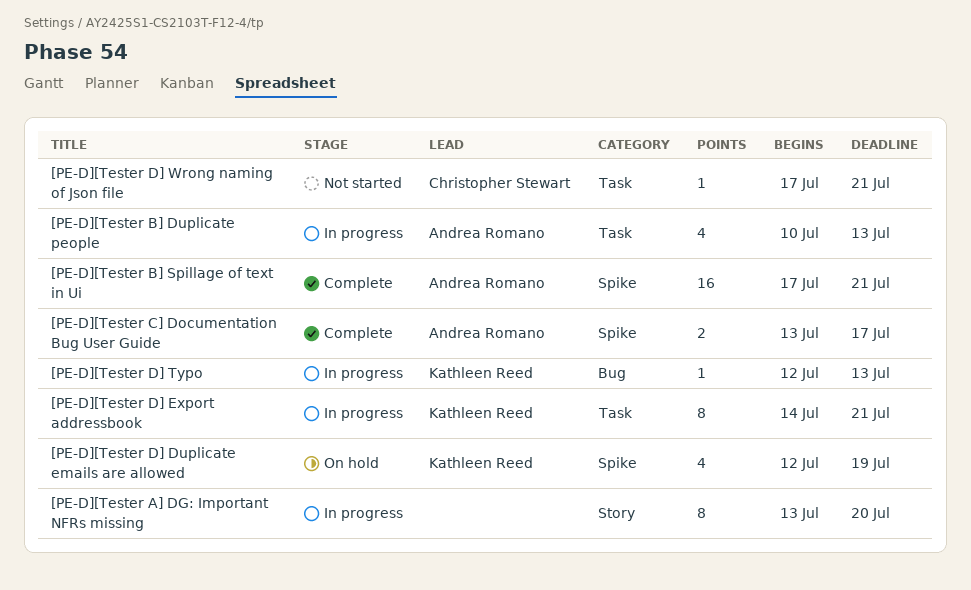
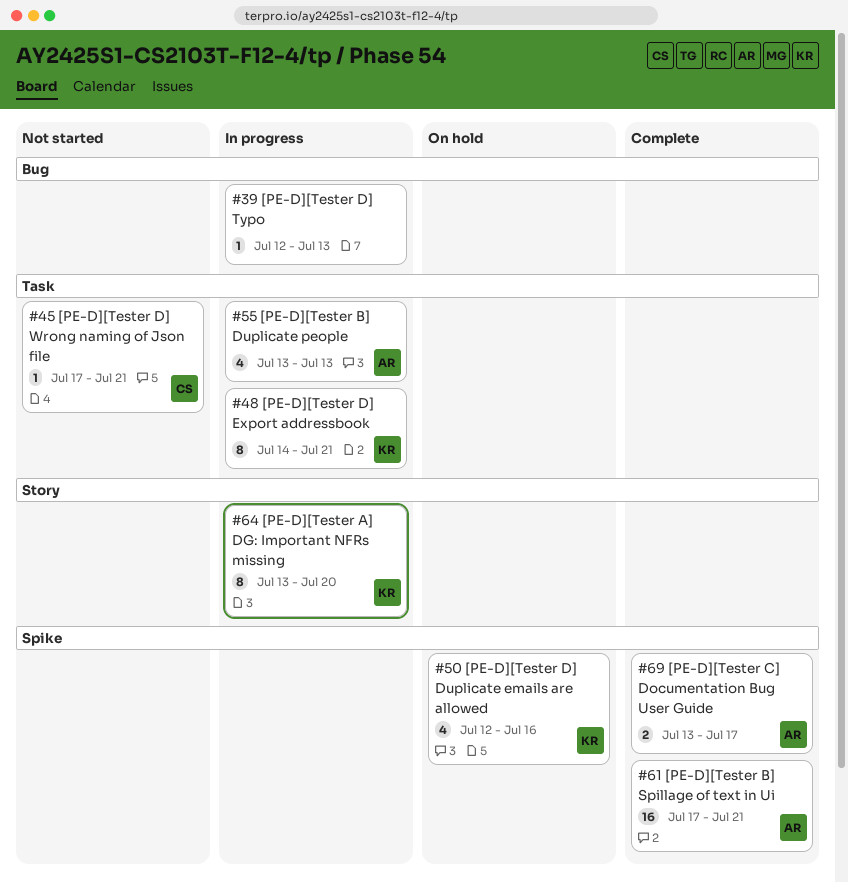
[PE-D][Tester A] DG: Important NFRs missing, owner: none -> Kathleen Reed
[PE-D][Tester B] Duplicate people, start: Jul 10 -> Jul 13
[PE-D][Tester D] Duplicate emails are allowed, due: Jul 19 -> Jul 16
[PE-D][Tester D] Typo, owner: Kathleen Reed -> none

